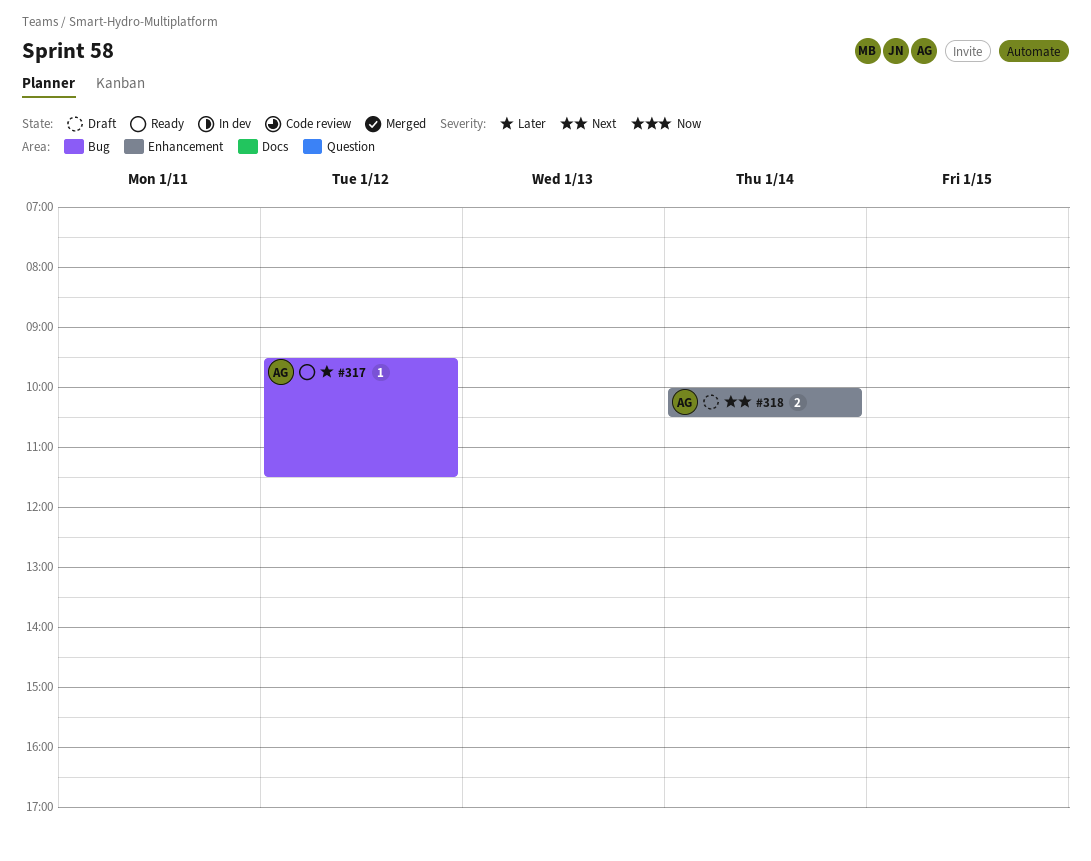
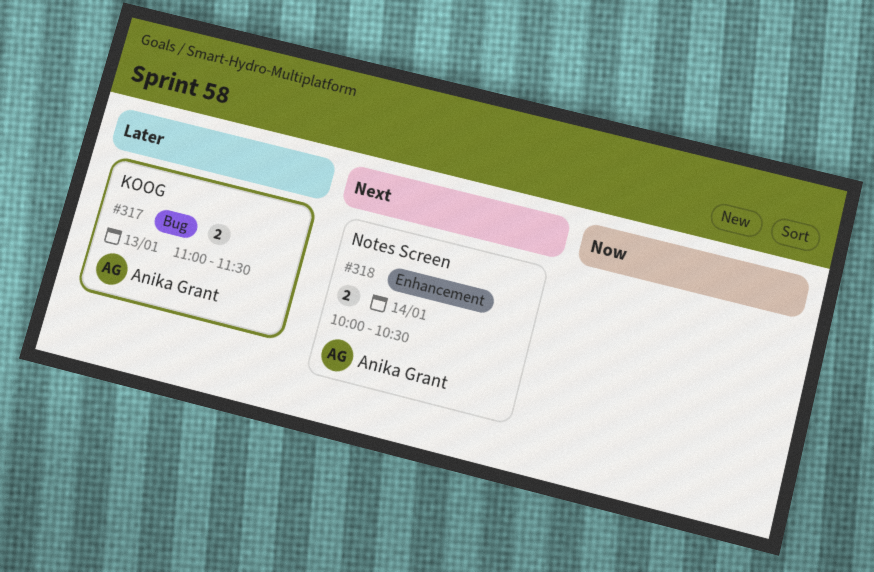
#317, estimate: 1 -> 2
#317, day: Jan 12 -> Jan 13
#317, begins: 09:30 -> 11:00

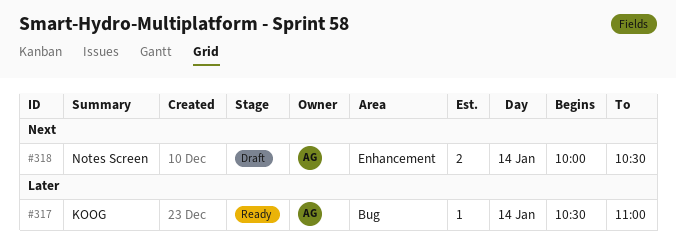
#317, estimate: 2 -> 1
#317, day: Jan 13 -> Jan 14
#317, begins: 11:00 -> 10:30
#317, ends: 11:30 -> 11:00

